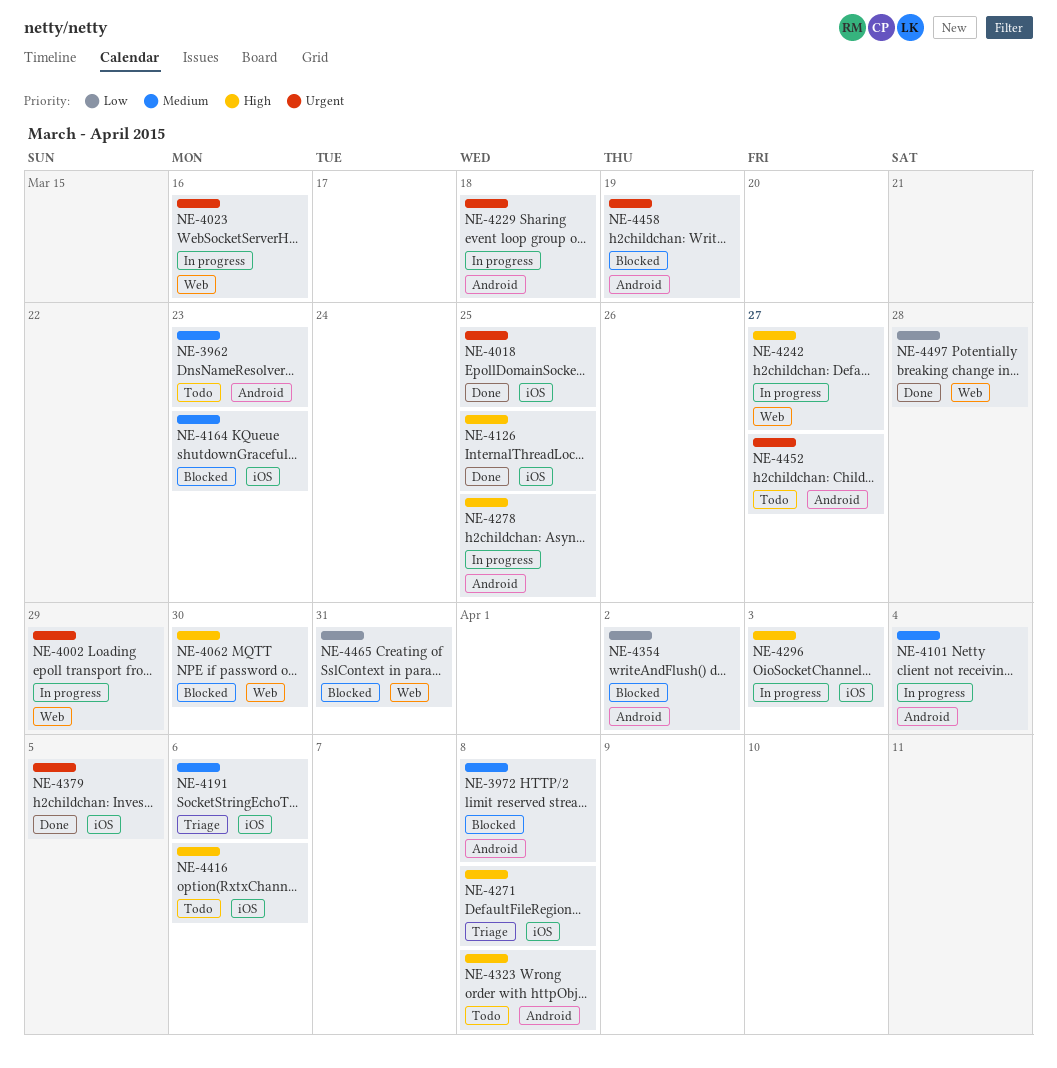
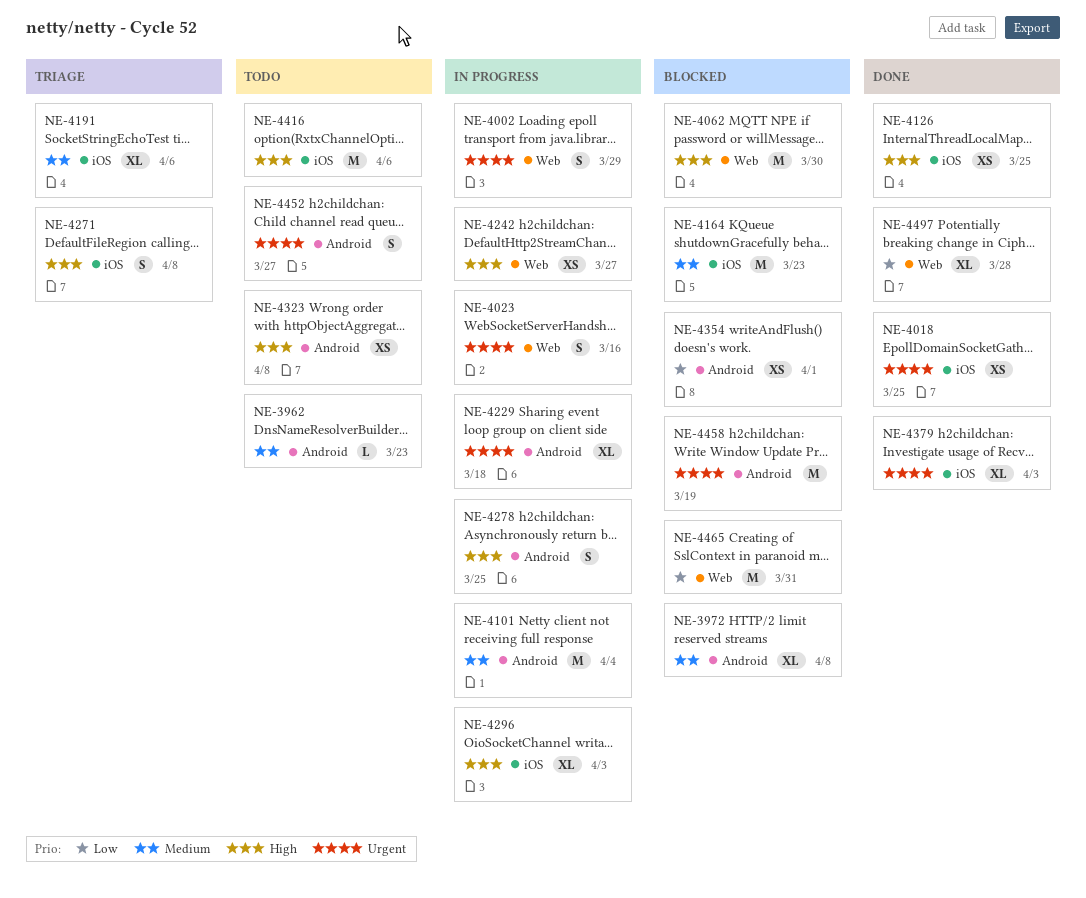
NE-4354, due: Apr 2 -> Apr 1
NE-4379, due: Apr 5 -> Apr 3

